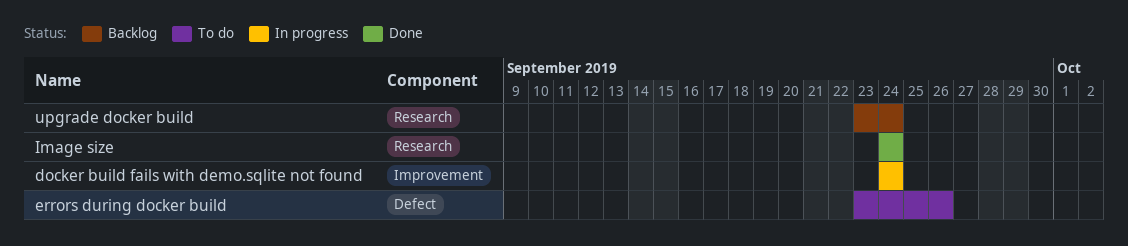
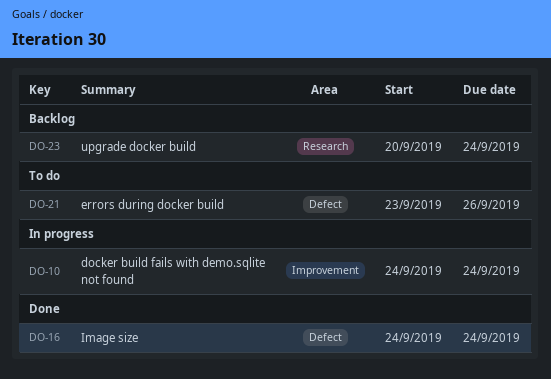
Image size, label: Research -> Defect
upgrade docker build, start: Sep 23 -> Sep 20

